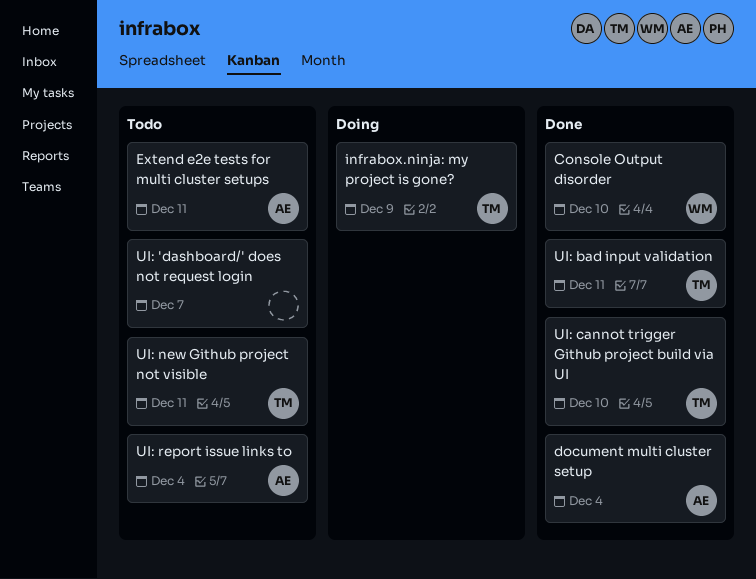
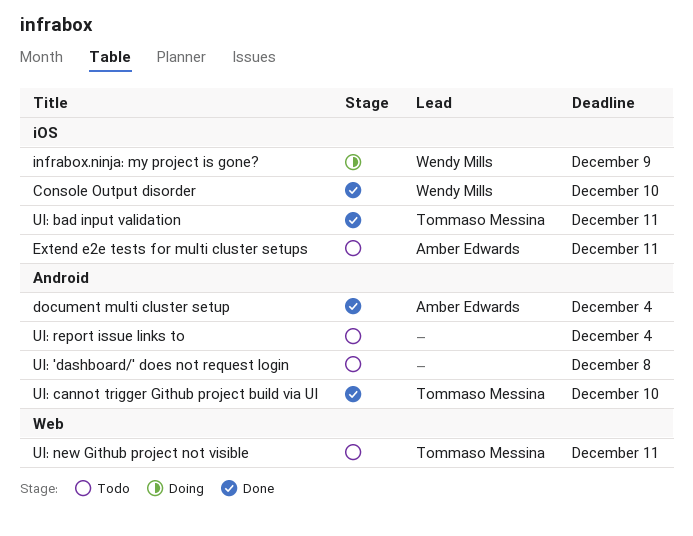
infrabox.ninja: my project is gone?, owner: Tommaso Messina -> Wendy Mills
UI: 'dashboard/' does not request login, due: Dec 7 -> Dec 8
UI: report issue links to, owner: Amber Edwards -> none

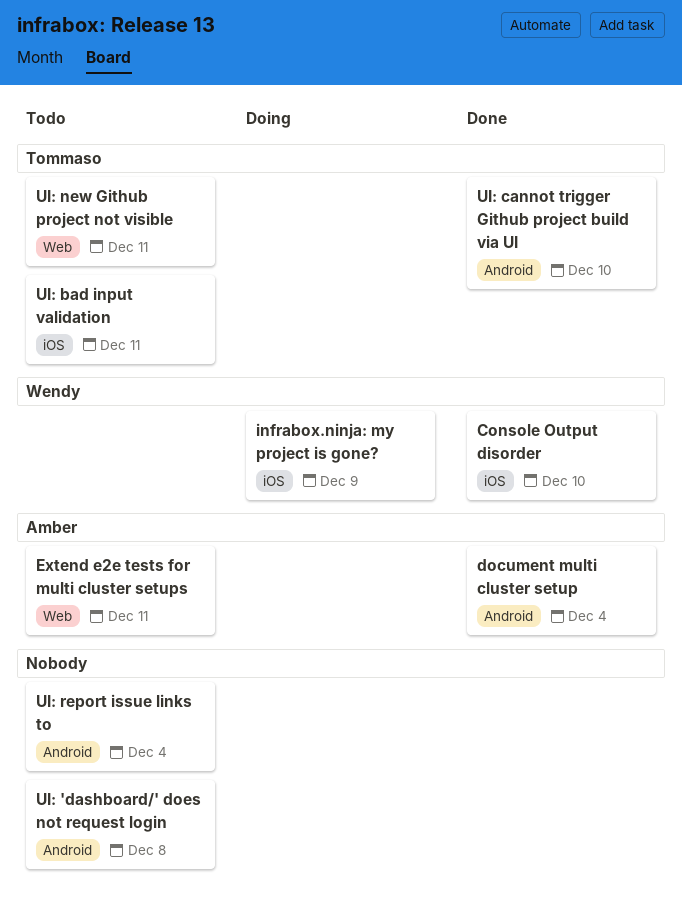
Extend e2e tests for multi cluster setups, label: iOS -> Web
UI: bad input validation, status: Done -> Todo

